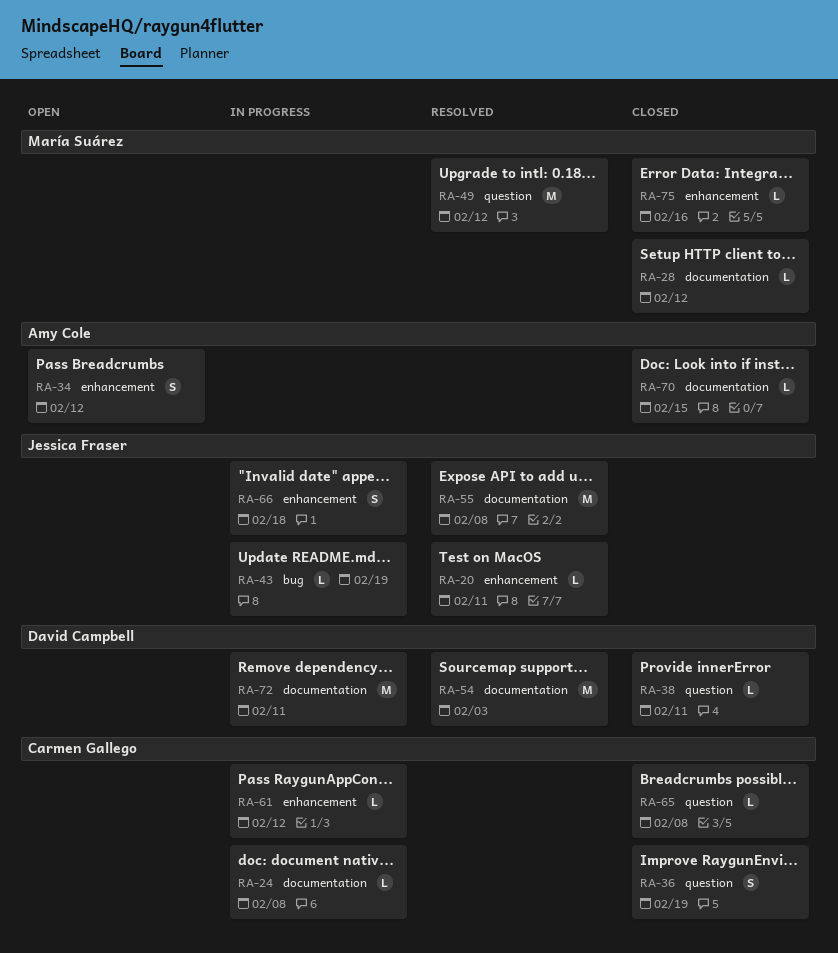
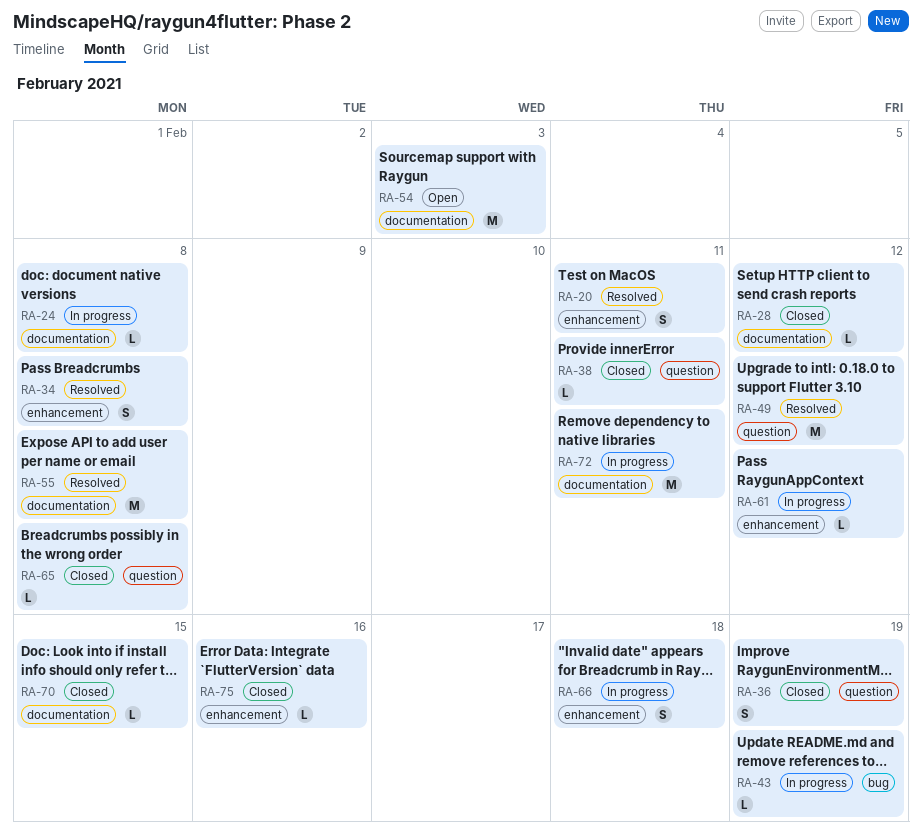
RA-20, estimate: L -> S
RA-34, status: Open -> Resolved
RA-34, due: Feb 12 -> Feb 8
RA-54, status: Resolved -> Open

